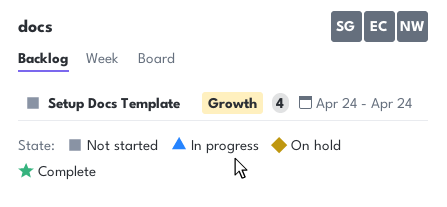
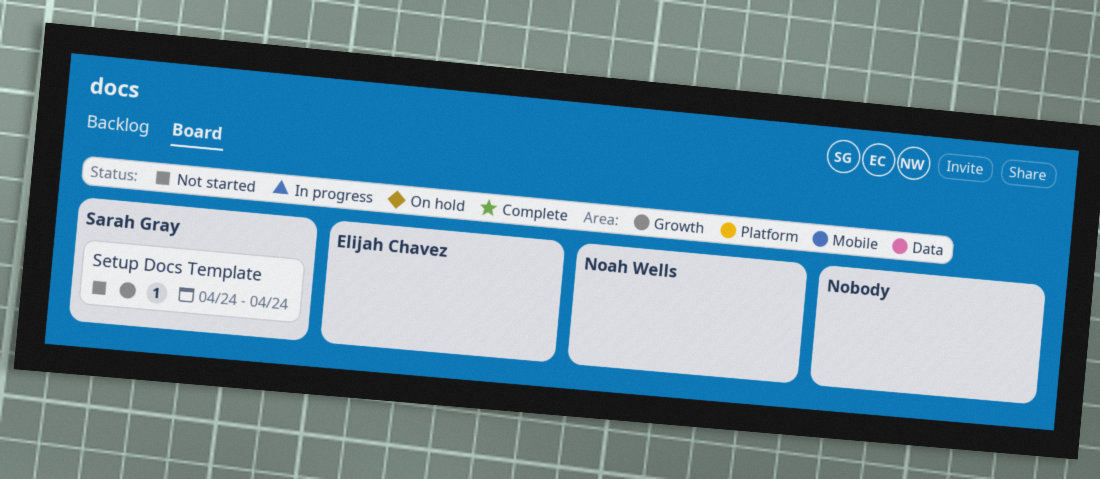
Setup Docs Template, estimate: 4 -> 1

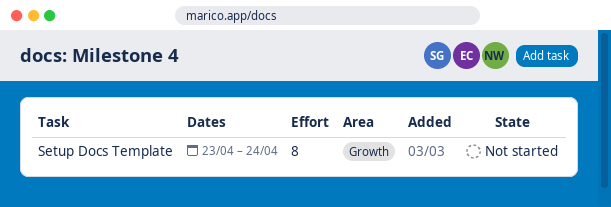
Setup Docs Template, estimate: 1 -> 8
Setup Docs Template, start: Apr 24 -> Apr 23

